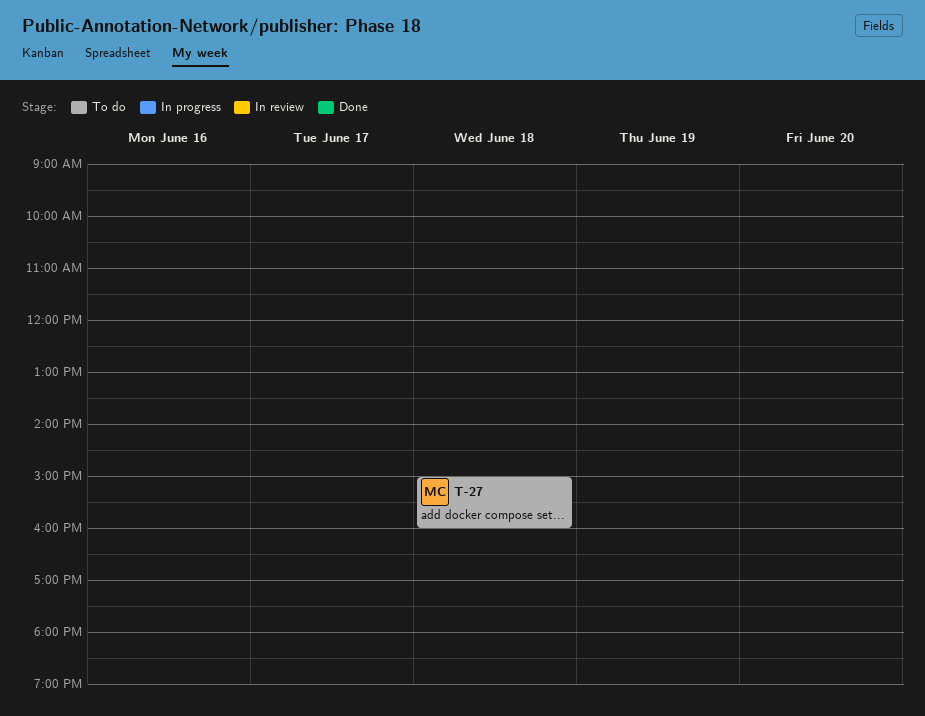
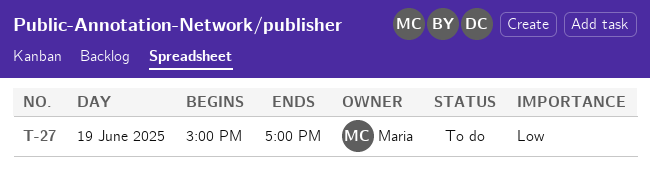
T-27, day: Jun 18 -> Jun 19
T-27, ends: 16:00 -> 17:00

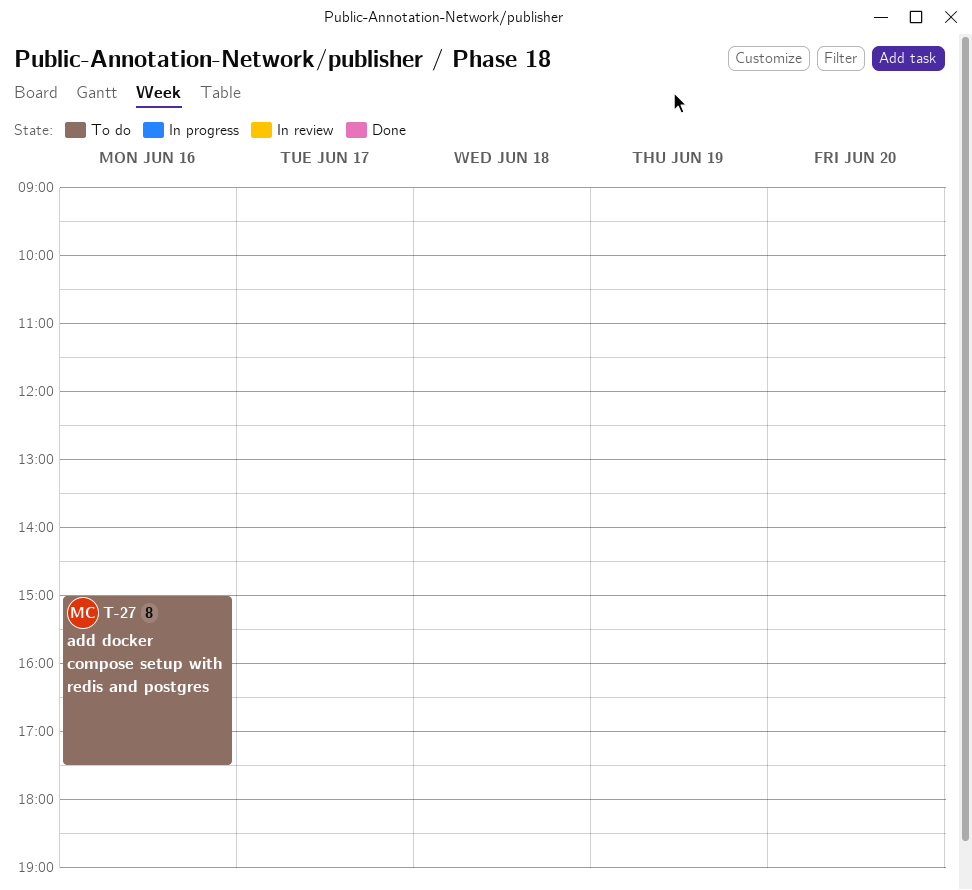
T-27, day: Jun 19 -> Jun 16
T-27, ends: 17:00 -> 17:30

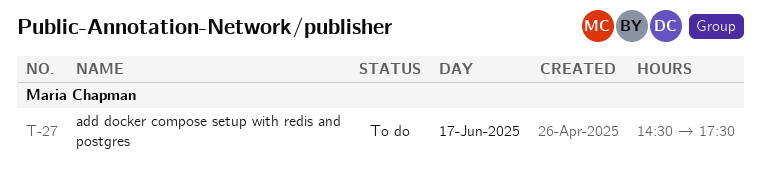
T-27, day: Jun 16 -> Jun 17
T-27, begins: 15:00 -> 14:30

